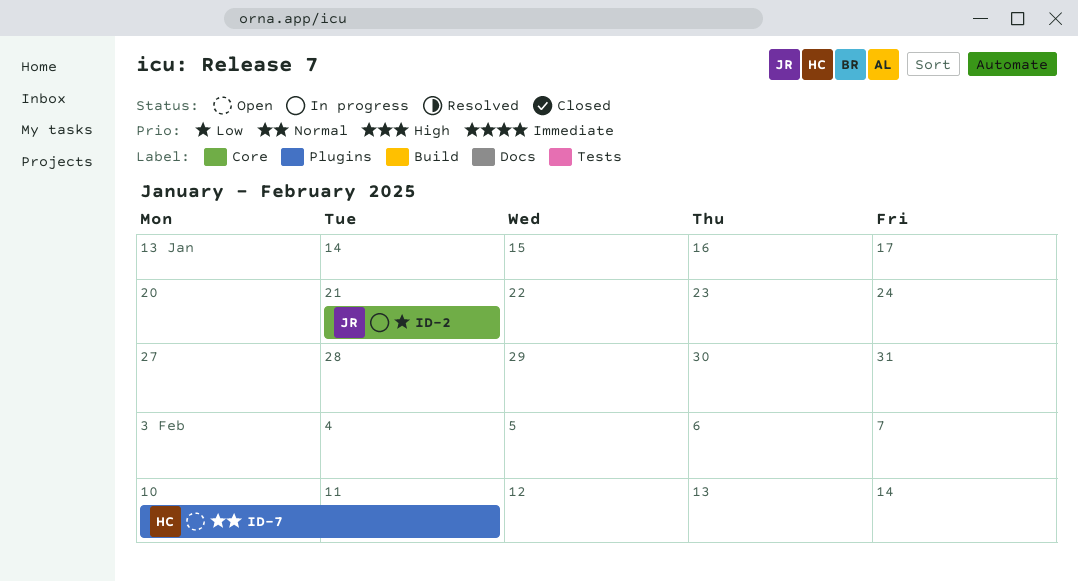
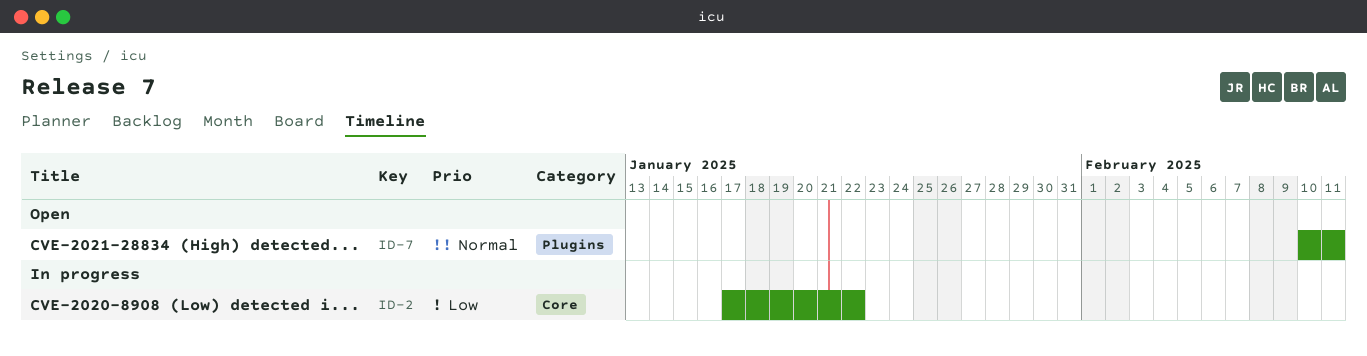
ID-2, start: Jan 21 -> Jan 17
ID-2, due: Jan 21 -> Jan 22

